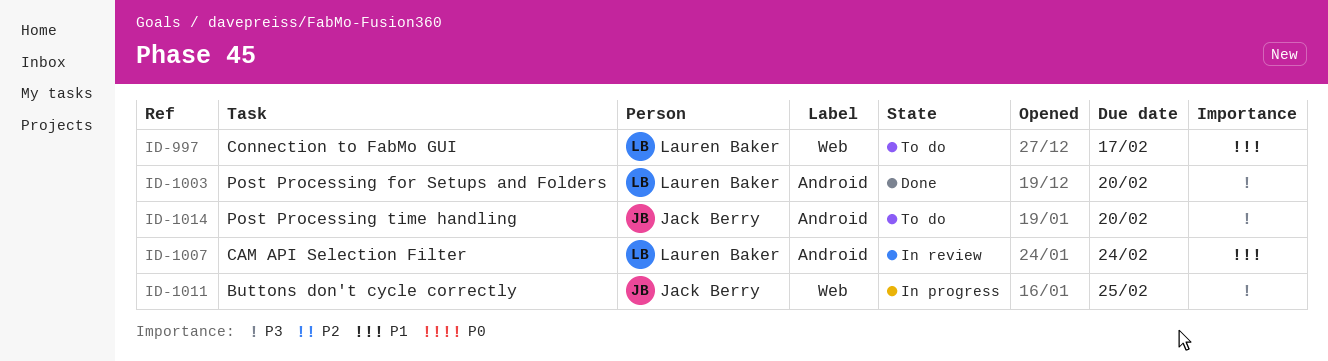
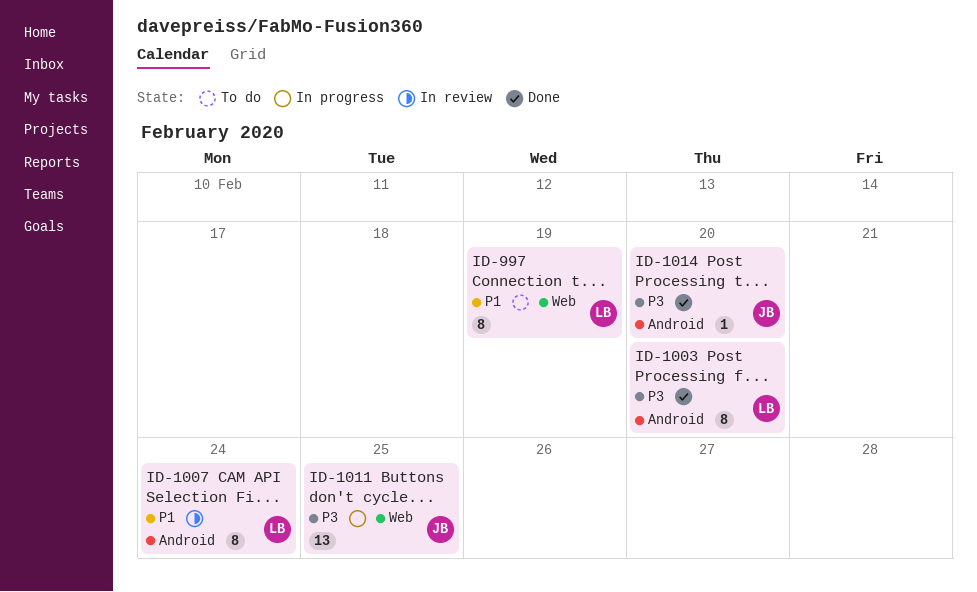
ID-997, due: Feb 17 -> Feb 19
ID-1014, status: To do -> Done

